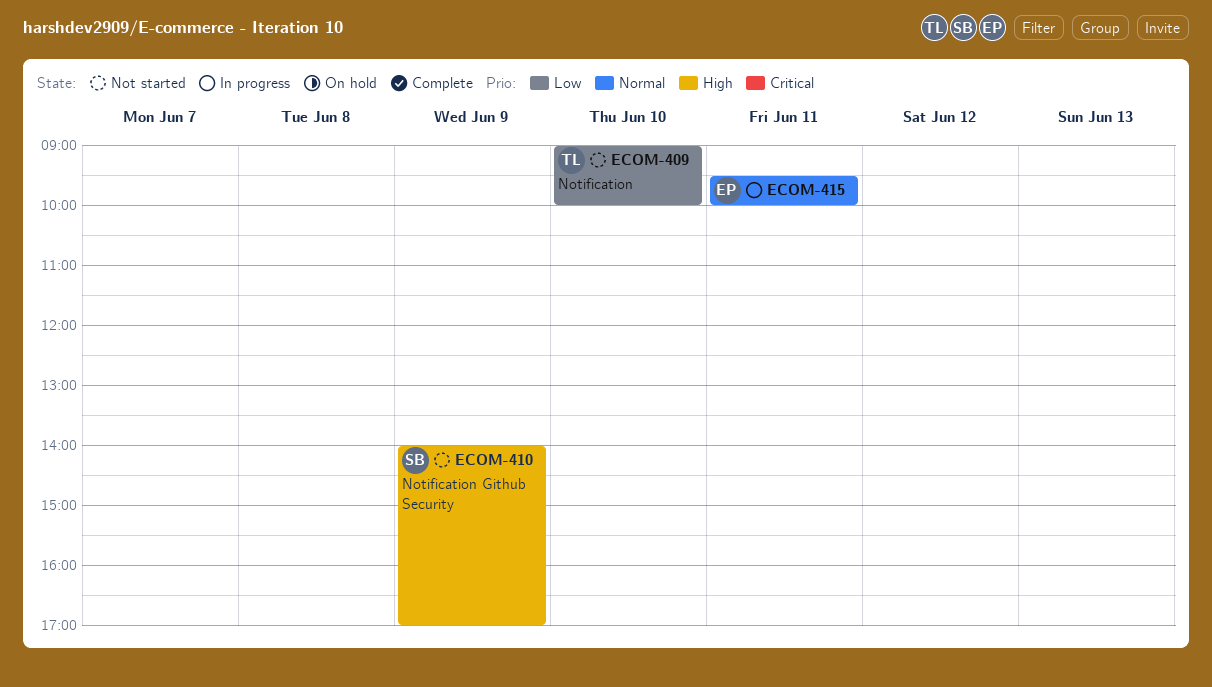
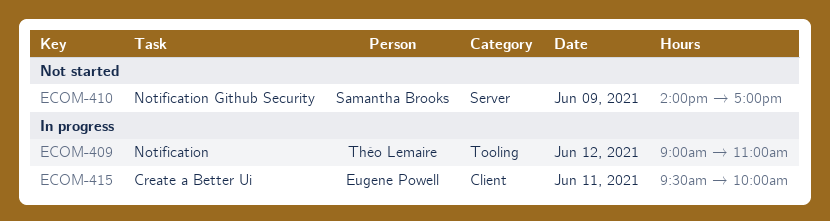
ECOM-409, status: Not started -> In progress
ECOM-409, day: Jun 10 -> Jun 12
ECOM-409, ends: 10:00 -> 11:00

